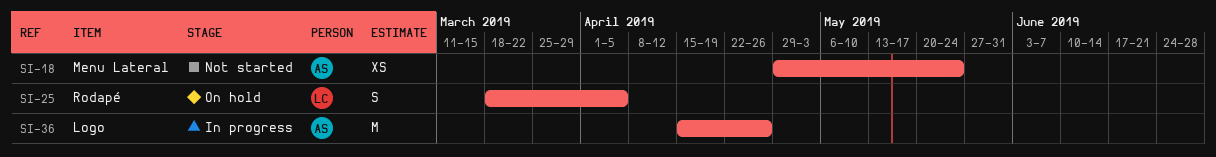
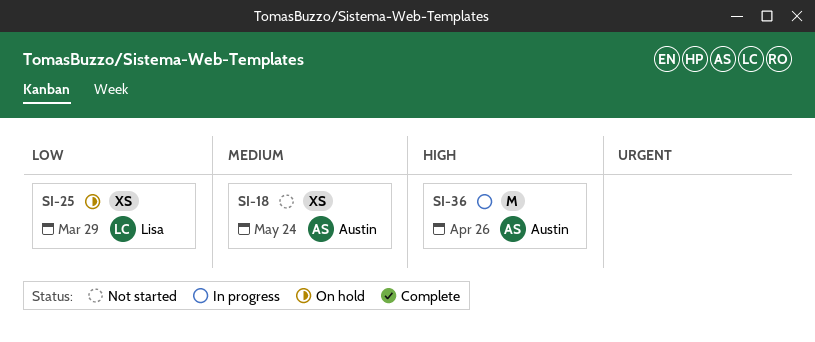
SI-25, estimate: S -> XS
SI-25, due: Apr 5 -> Mar 29

